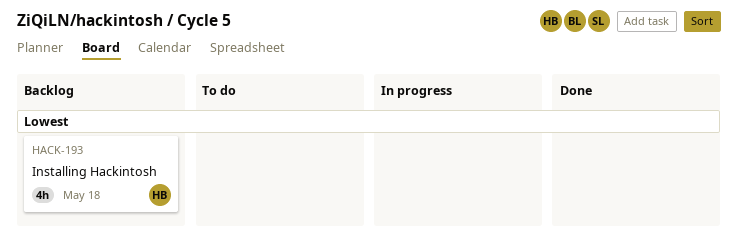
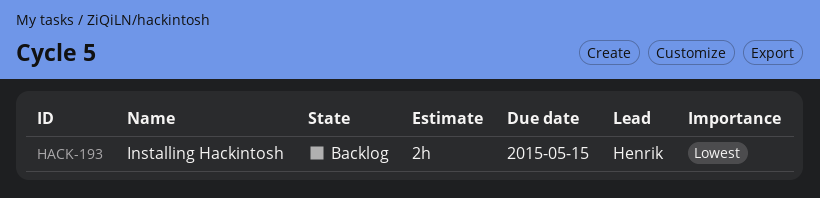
HACK-193, estimate: 4h -> 2h
HACK-193, due: May 18 -> May 15

